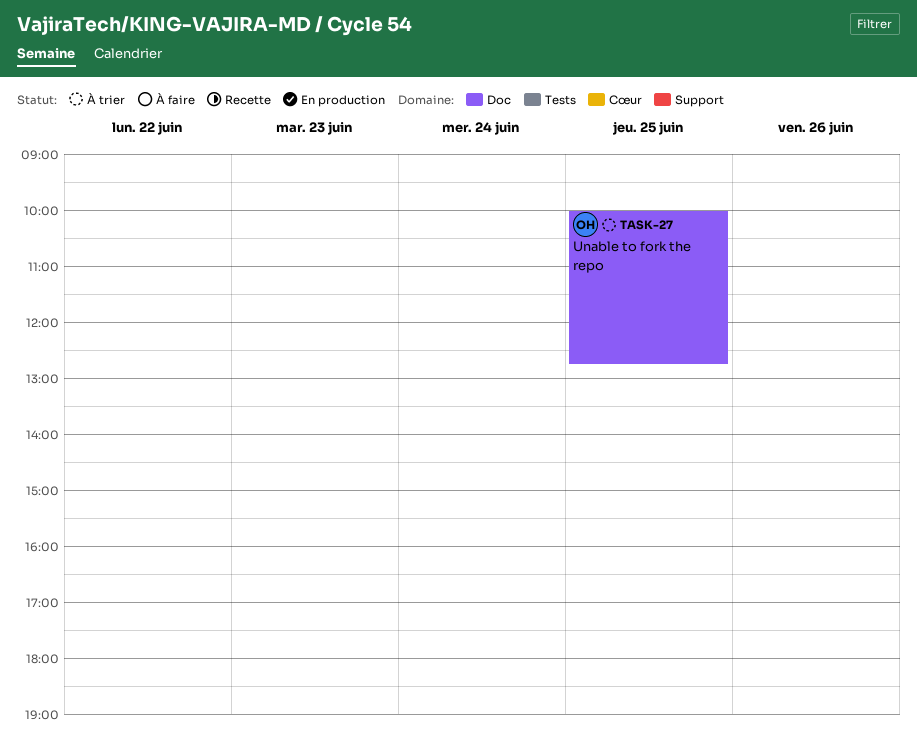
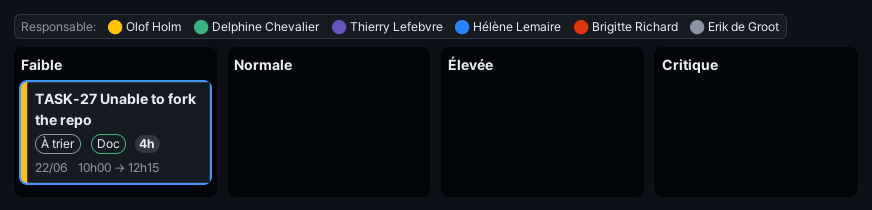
TASK-27, day: Jun 25 -> Jun 22
TASK-27, ends: 12:45 -> 12:15

